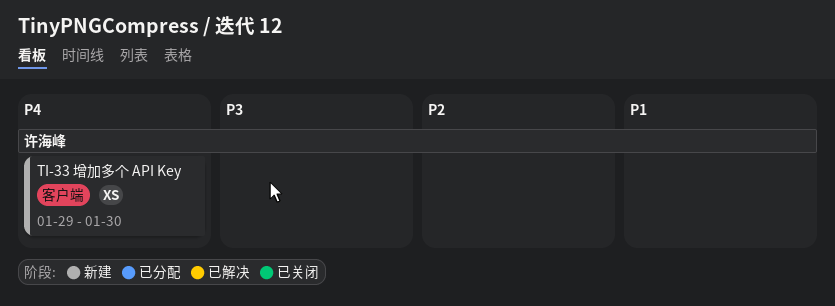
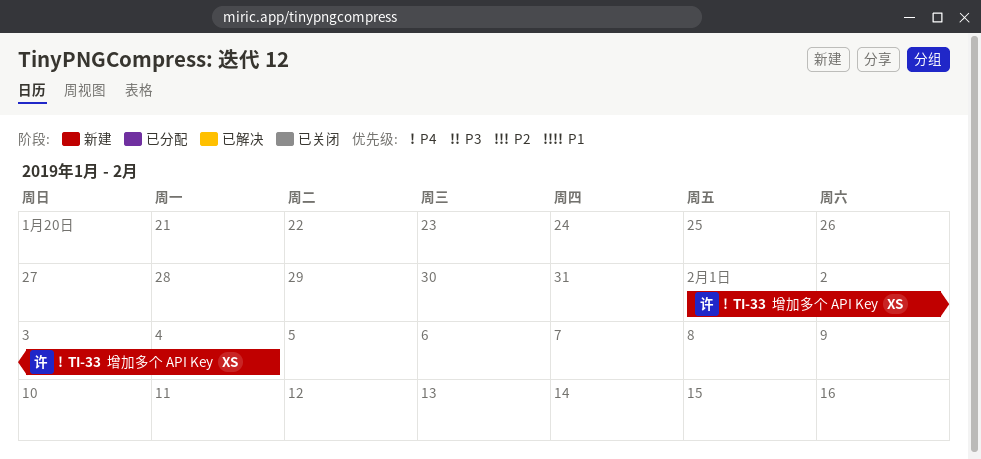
TI-33, start: Jan 29 -> Feb 1
TI-33, due: Jan 30 -> Feb 4

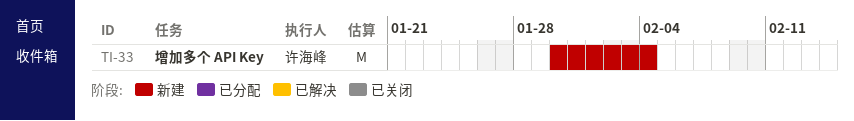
TI-33, estimate: XS -> M
TI-33, start: Feb 1 -> Jan 30

